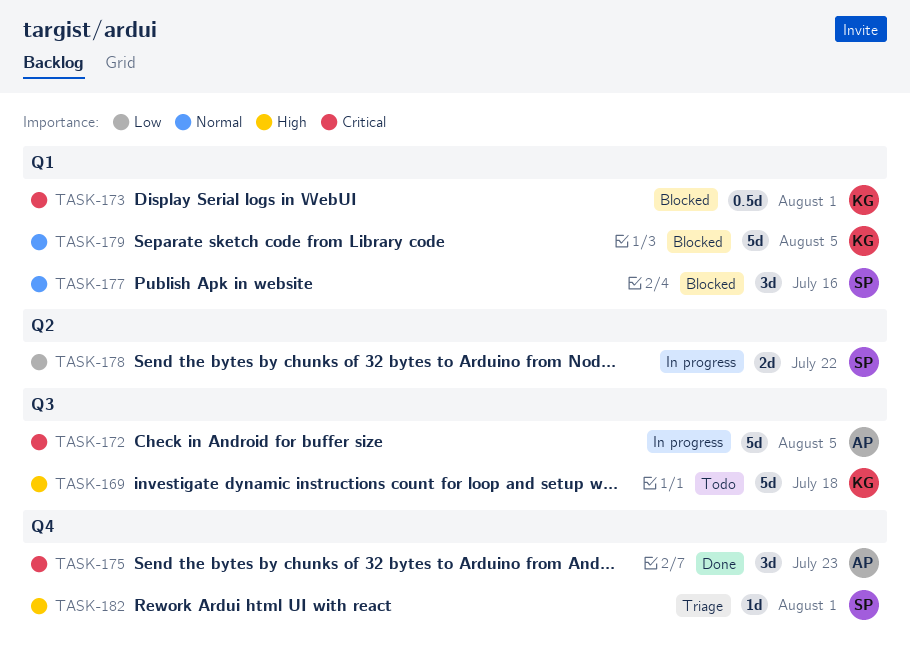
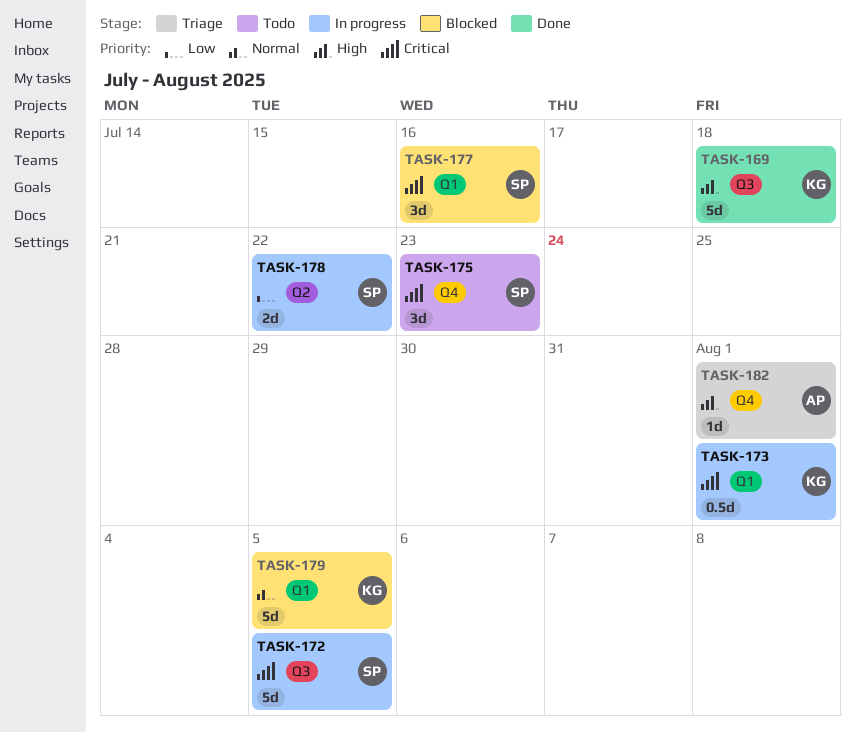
TASK-169, status: Todo -> Done
TASK-172, owner: AP -> SP
TASK-173, status: Blocked -> In progress
TASK-175, status: Done -> Todo
TASK-175, owner: AP -> SP
TASK-177, priority: Normal -> Critical
TASK-182, owner: SP -> AP

